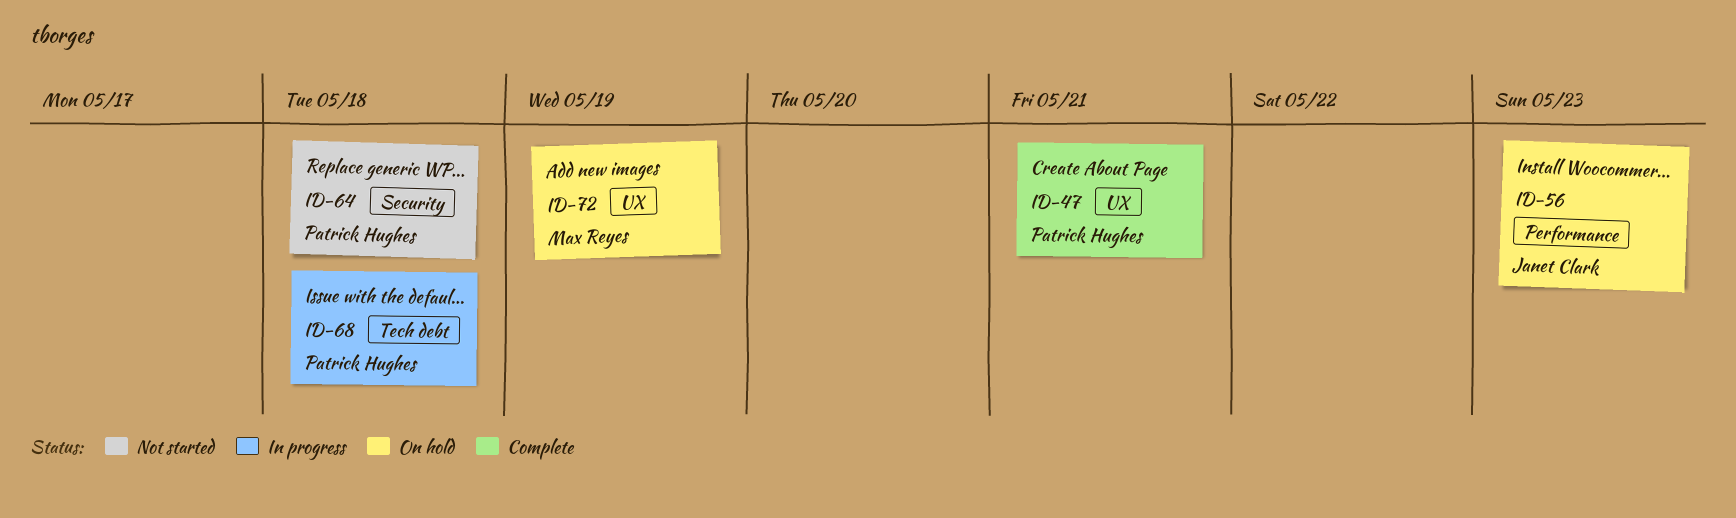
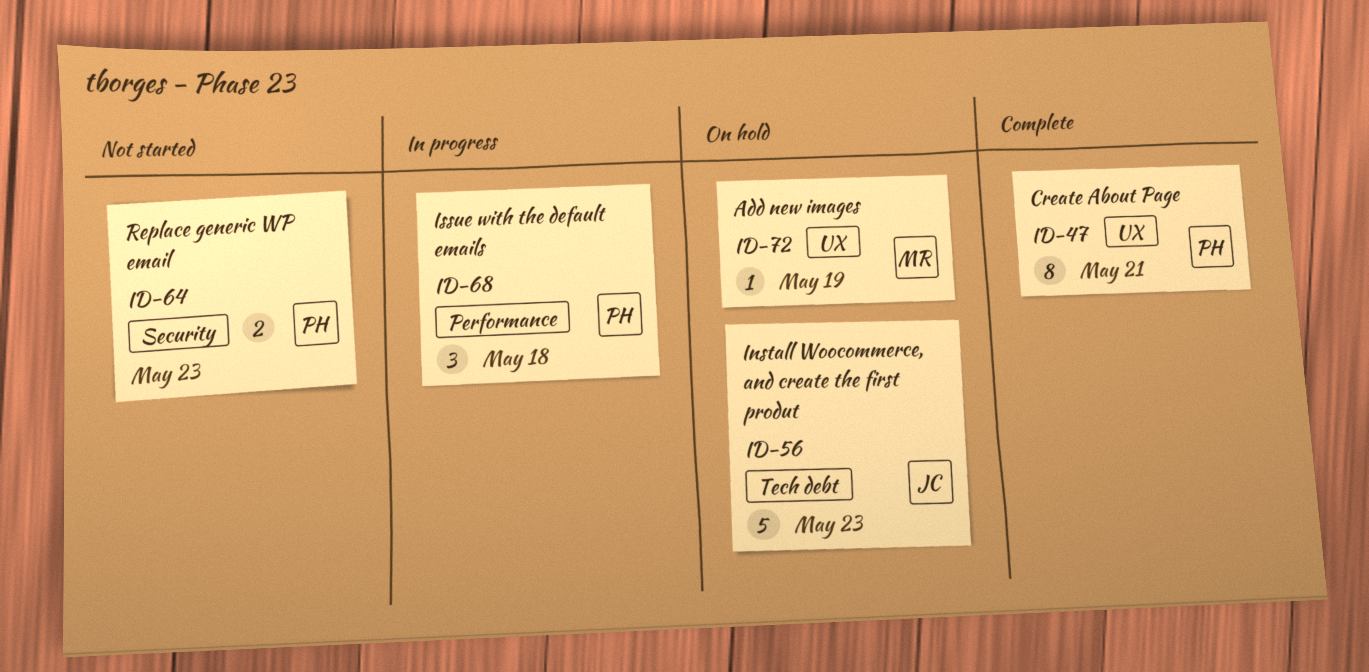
ID-56, label: Performance -> Tech debt
ID-64, due: May 18 -> May 23
ID-68, label: Tech debt -> Performance

